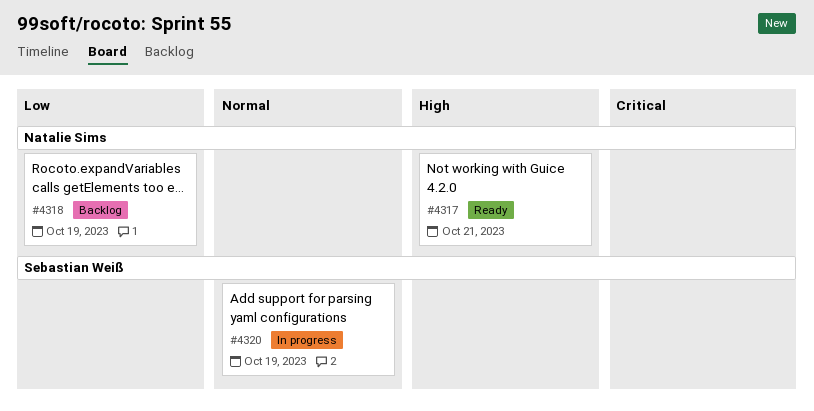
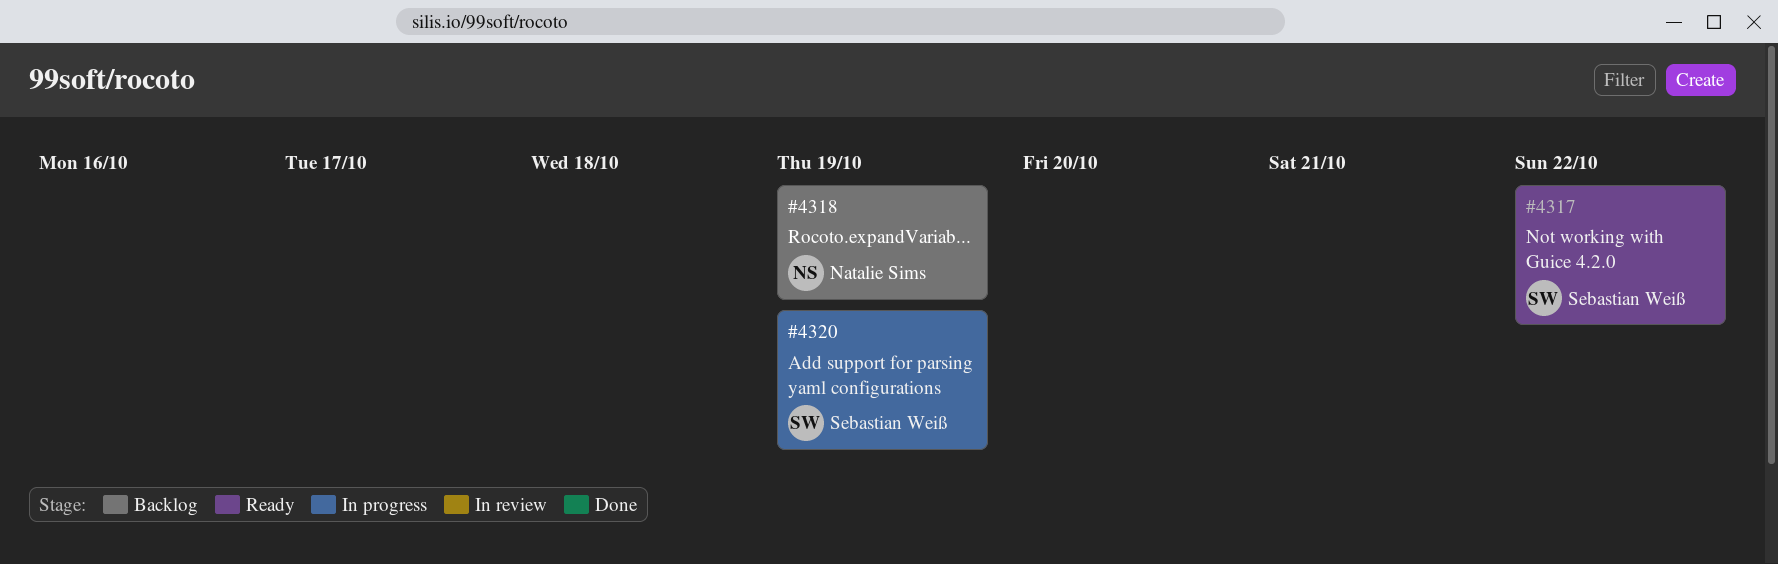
#4317, owner: Natalie Sims -> Sebastian Weiß
#4317, due: Oct 21 -> Oct 22

